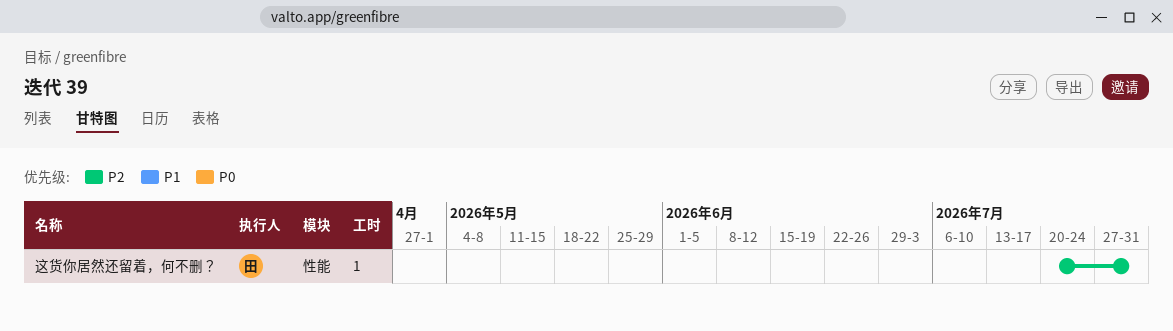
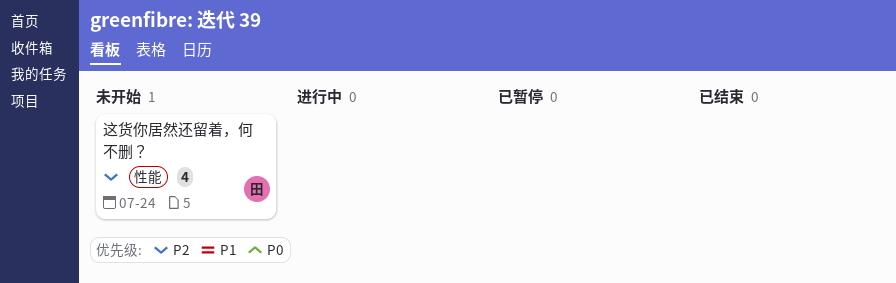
这货你居然还留着，何不删？, estimate: 1 -> 4
这货你居然还留着，何不删？, due: Jul 31 -> Jul 24

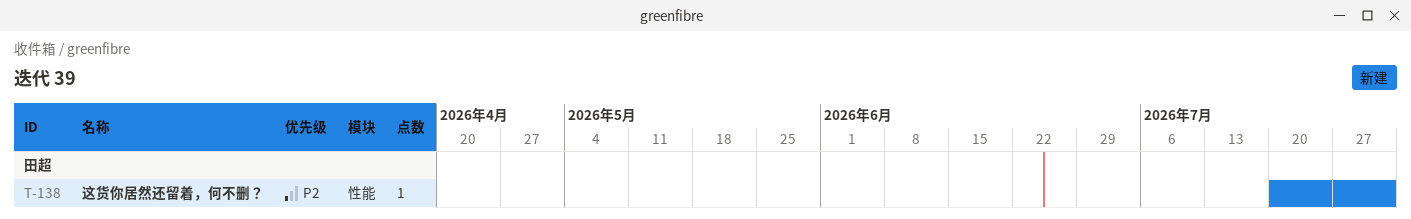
这货你居然还留着，何不删？, estimate: 4 -> 1
这货你居然还留着，何不删？, due: Jul 24 -> Jul 31

